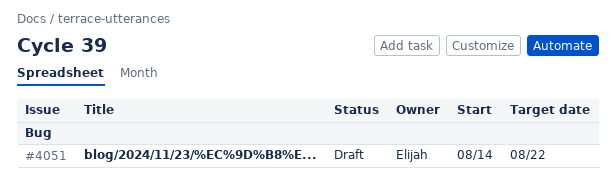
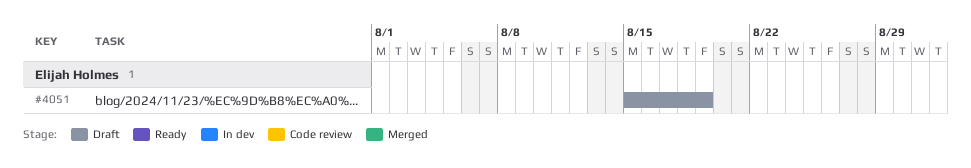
#4051, start: Aug 14 -> Aug 15
#4051, due: Aug 22 -> Aug 19

